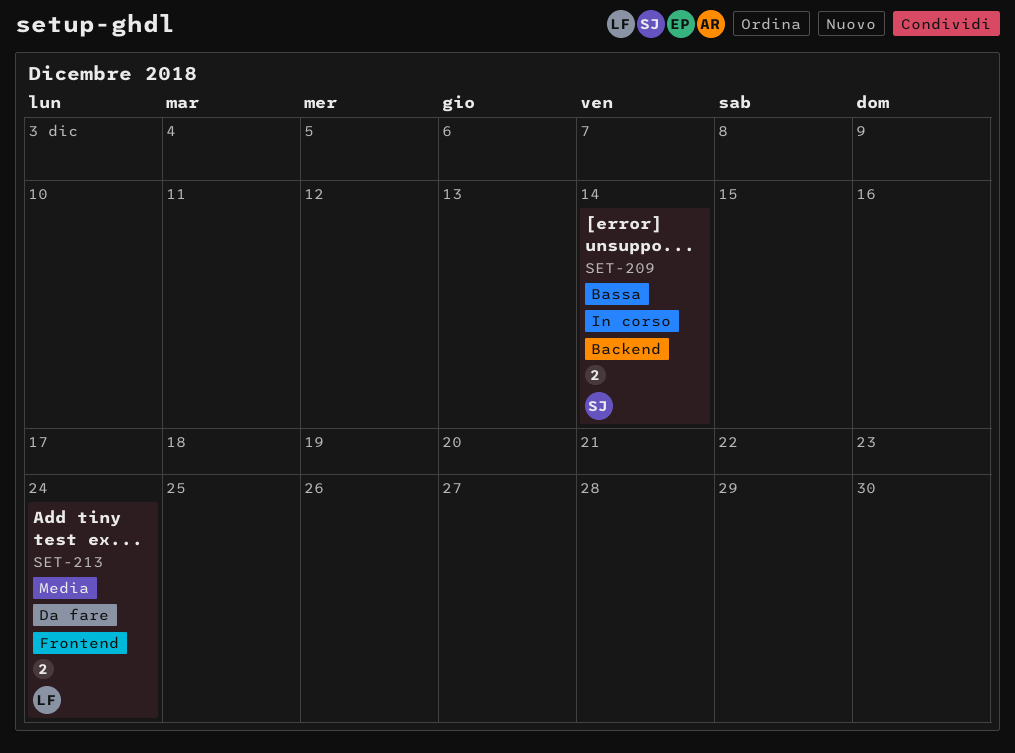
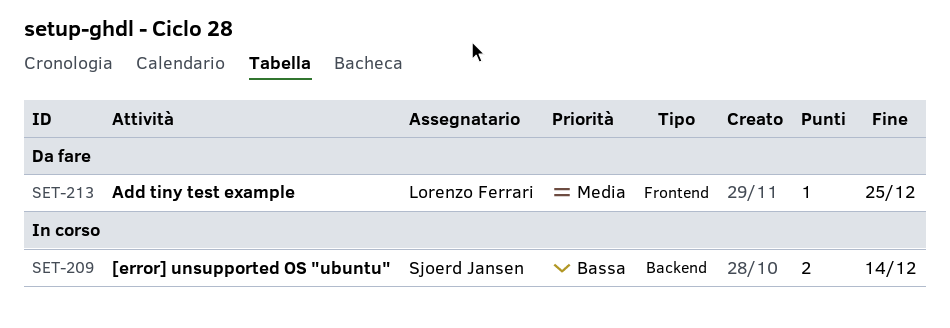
SET-213, estimate: 2 -> 1
SET-213, due: Dec 24 -> Dec 25

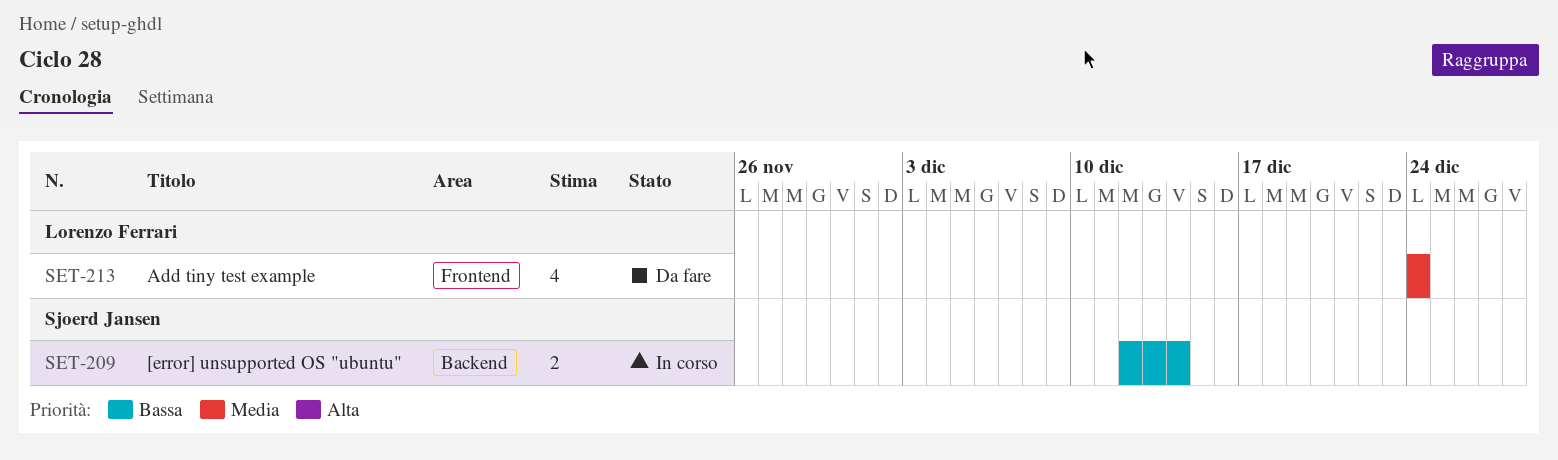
SET-213, estimate: 1 -> 4
SET-213, due: Dec 25 -> Dec 24

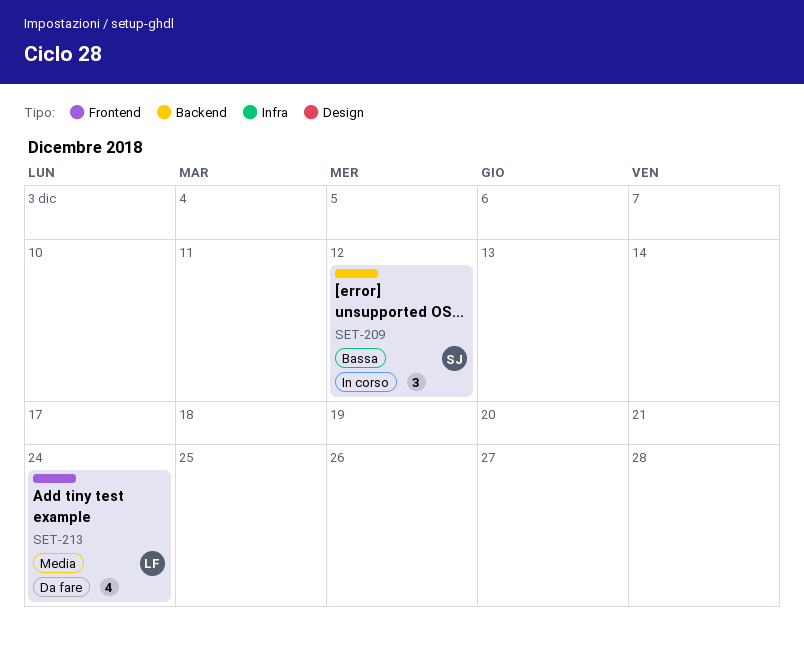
SET-209, estimate: 2 -> 3
SET-209, due: Dec 14 -> Dec 12

